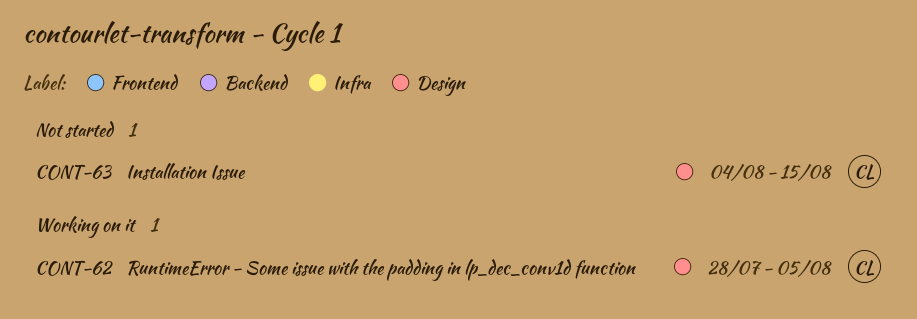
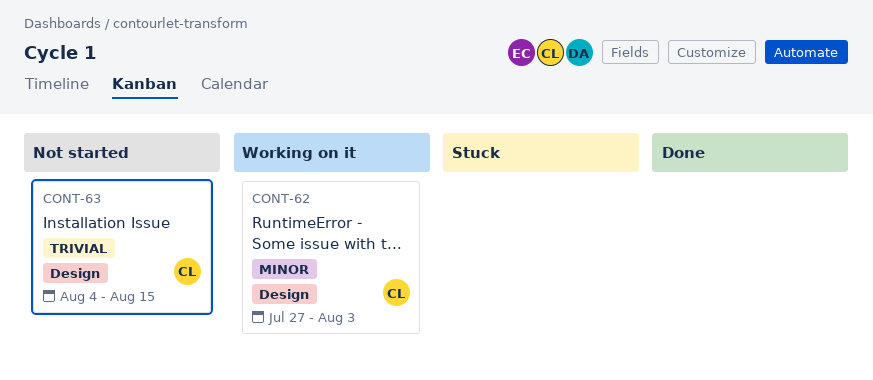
CONT-62, start: Jul 28 -> Jul 27
CONT-62, due: Aug 5 -> Aug 3

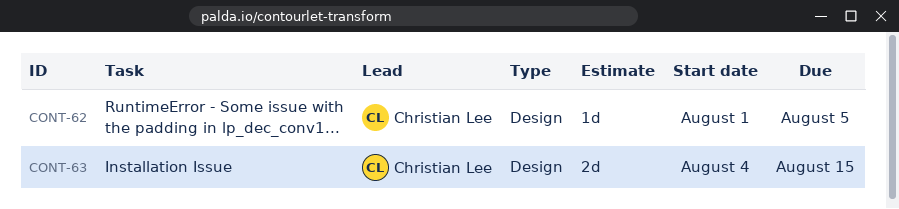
CONT-62, start: Jul 27 -> Aug 1
CONT-62, due: Aug 3 -> Aug 5

